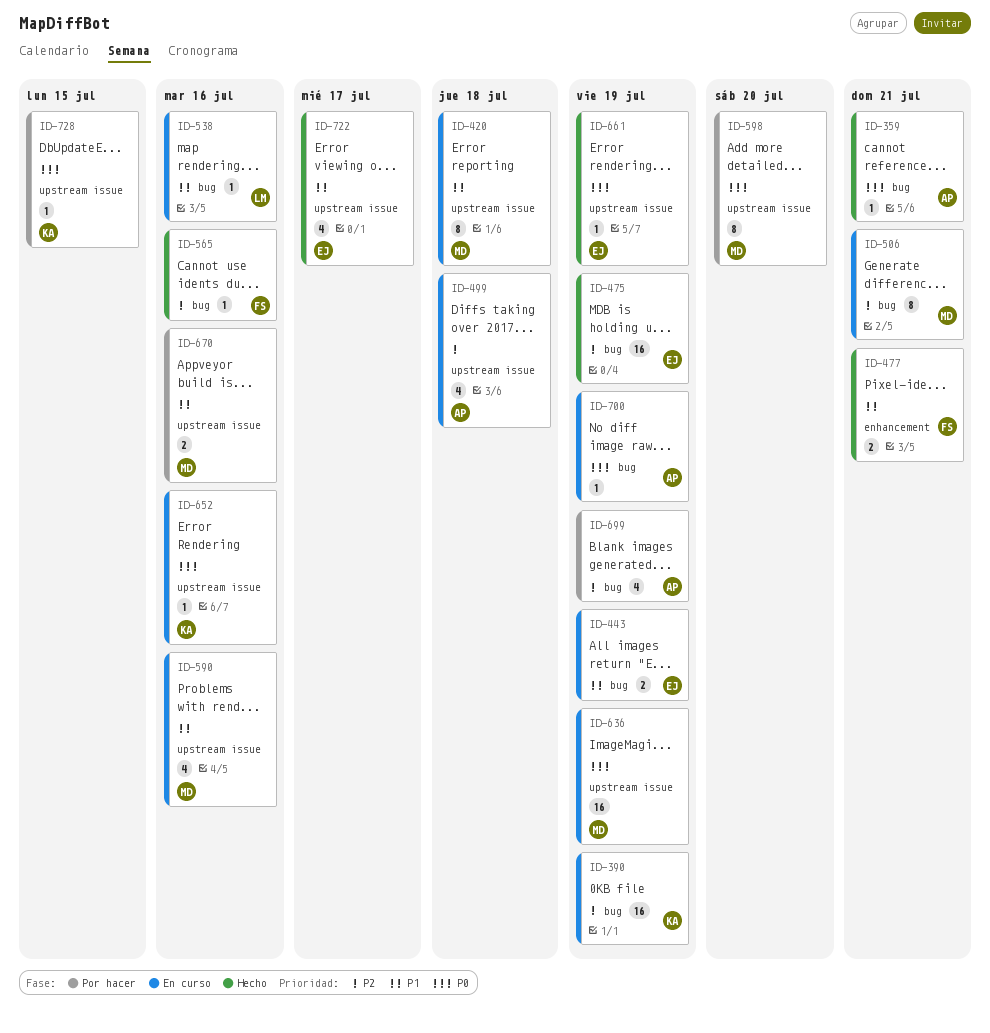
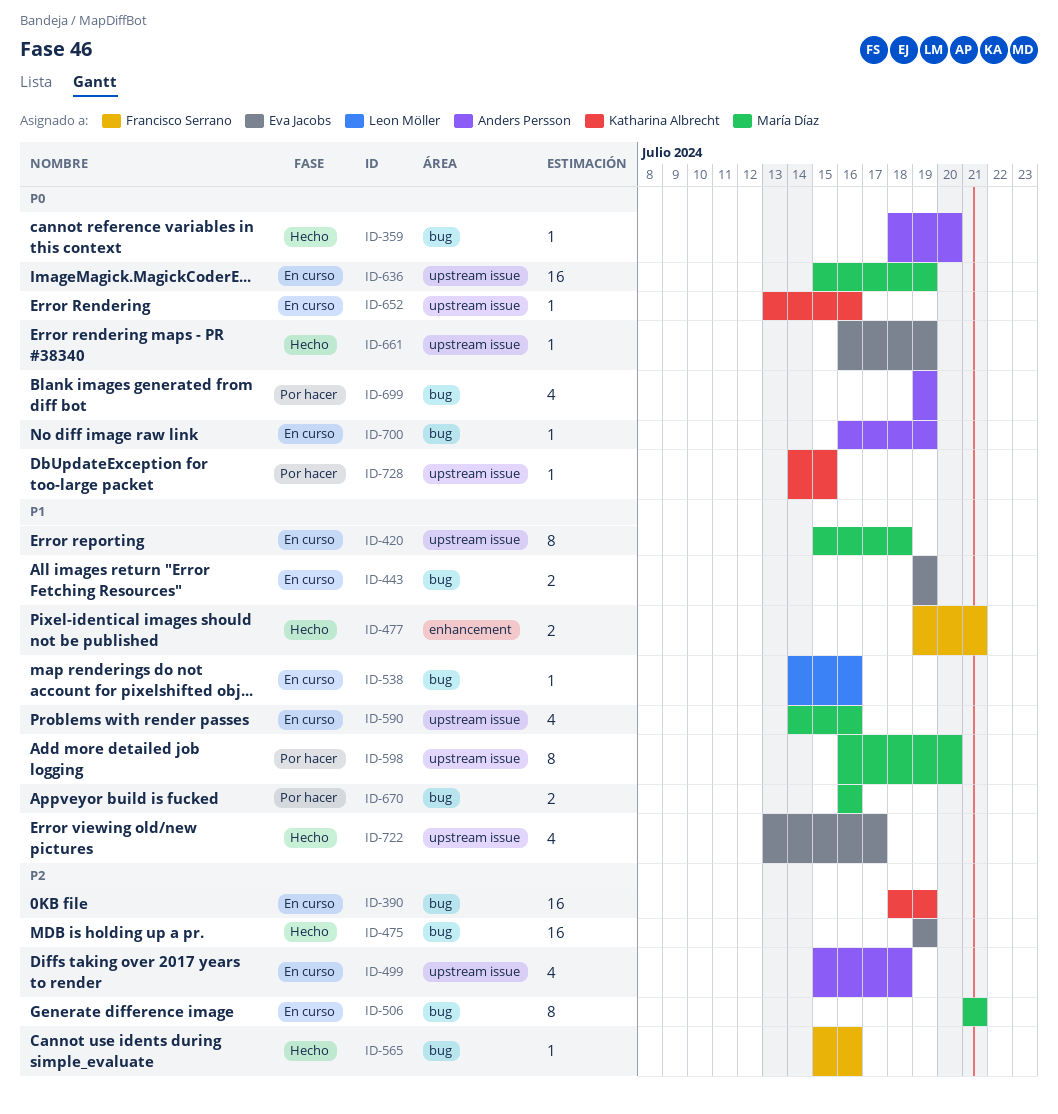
ID-359, due: Jul 21 -> Jul 20
ID-598, priority: P0 -> P1
ID-670, label: upstream issue -> bug
ID-699, priority: P2 -> P0

